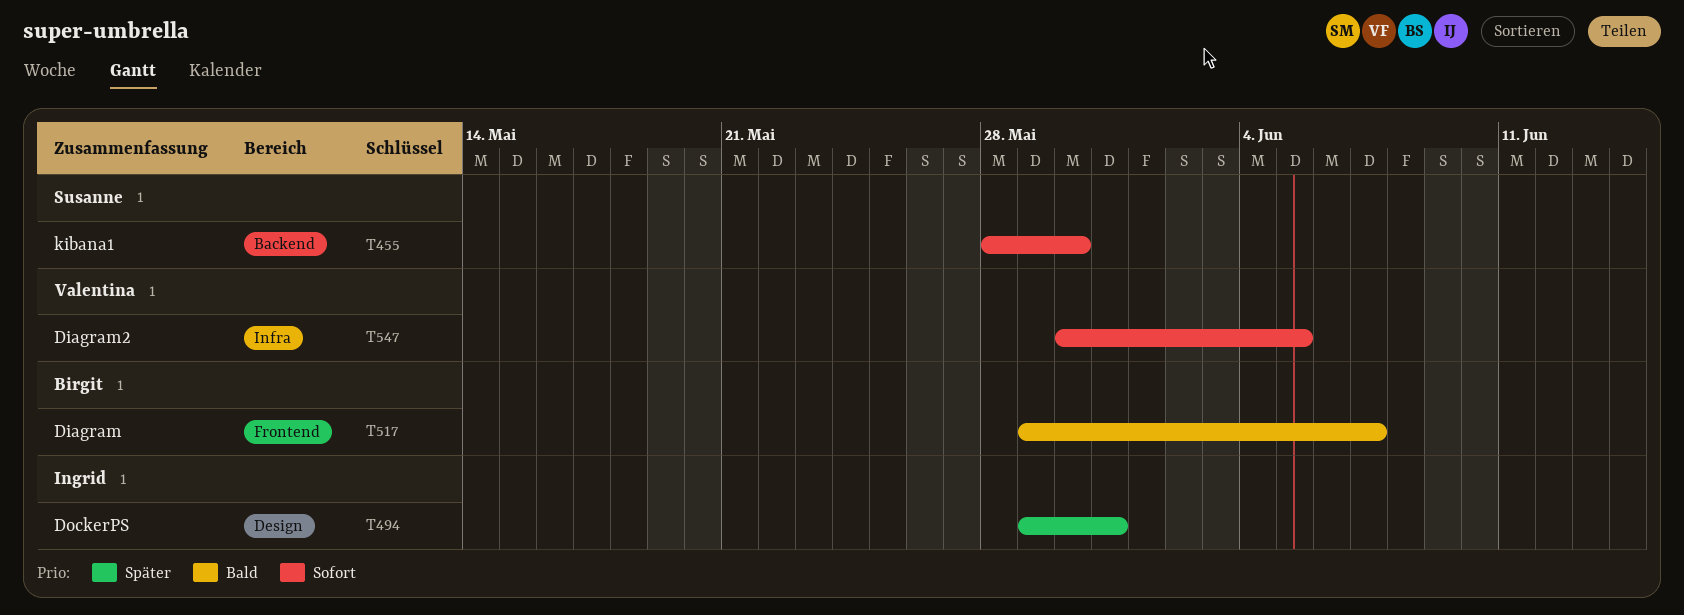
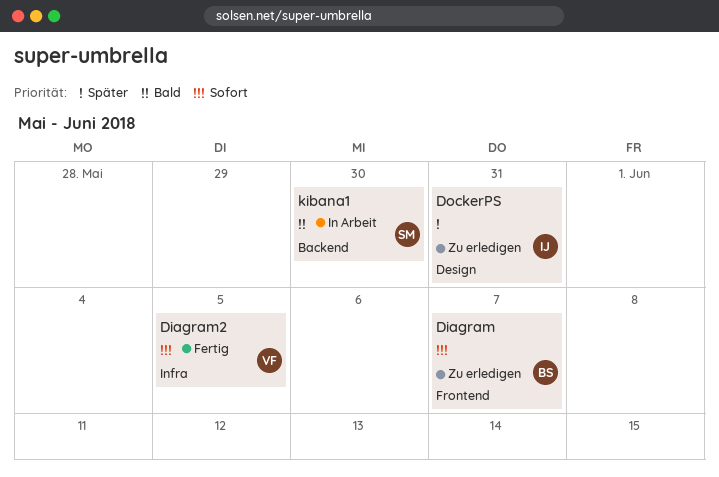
Diagram, priority: Bald -> Sofort
kibana1, priority: Sofort -> Bald

